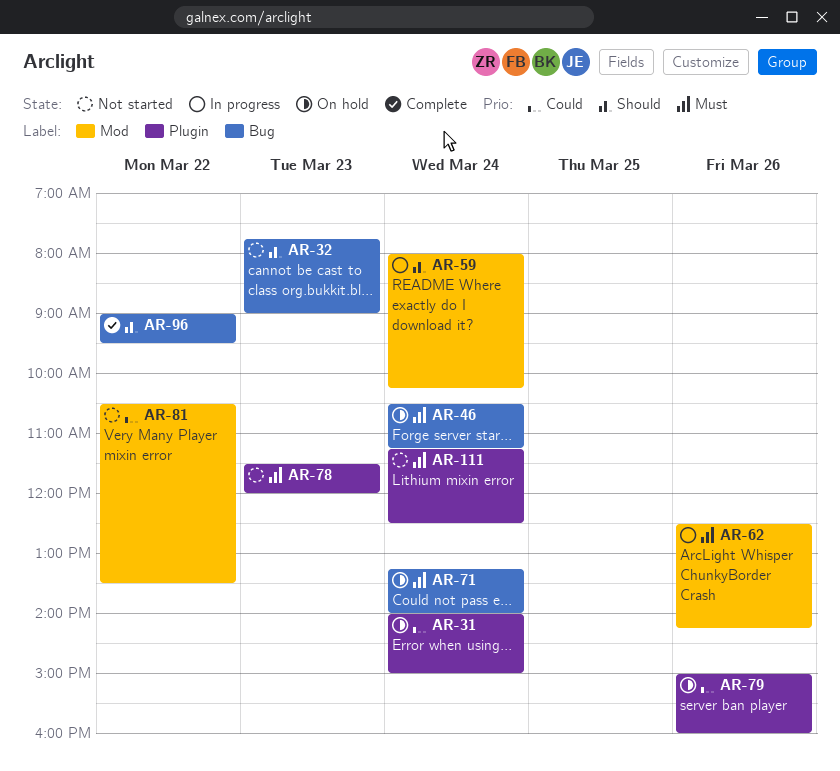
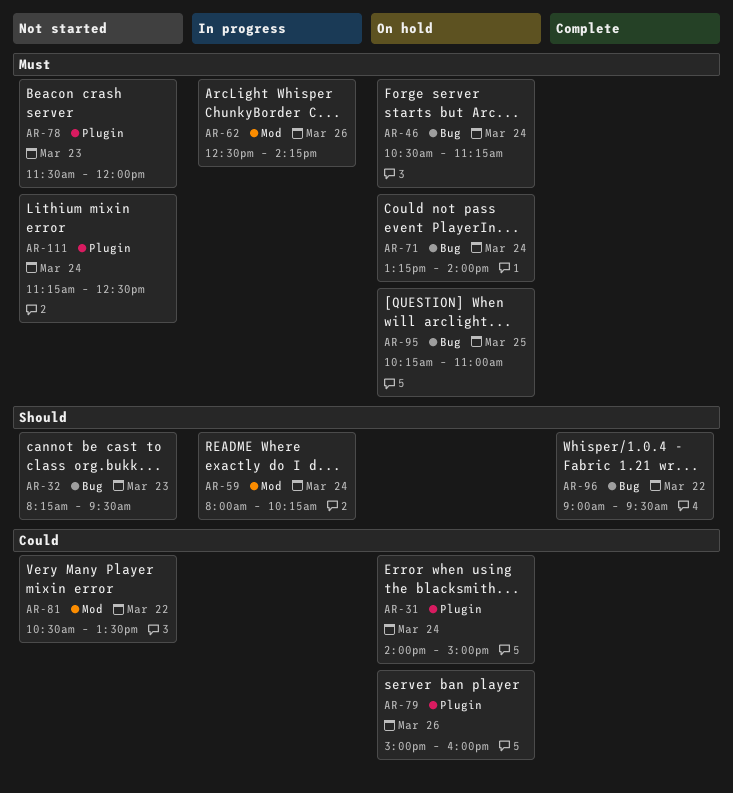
AR-32, begins: 07:45 -> 08:15
AR-32, ends: 09:00 -> 09:30
AR-95: none -> present

